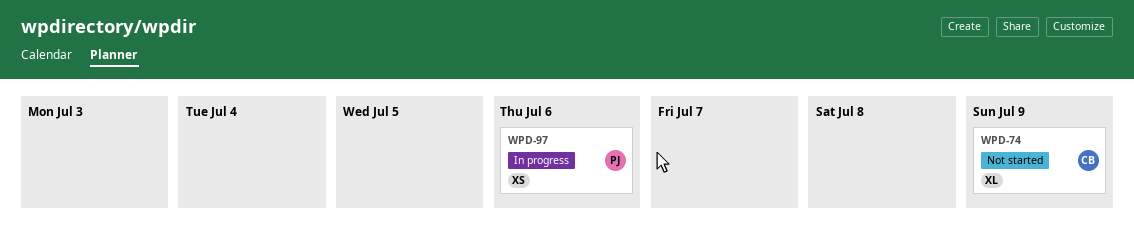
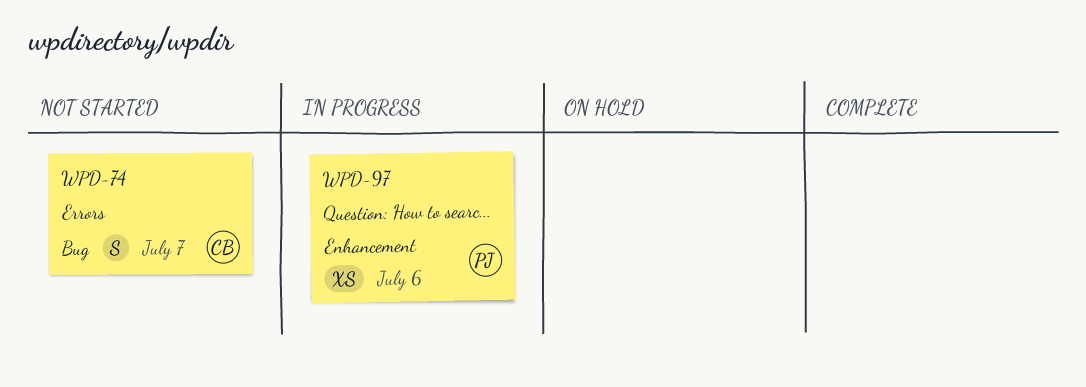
WPD-74, estimate: XL -> S
WPD-74, due: Jul 9 -> Jul 7

